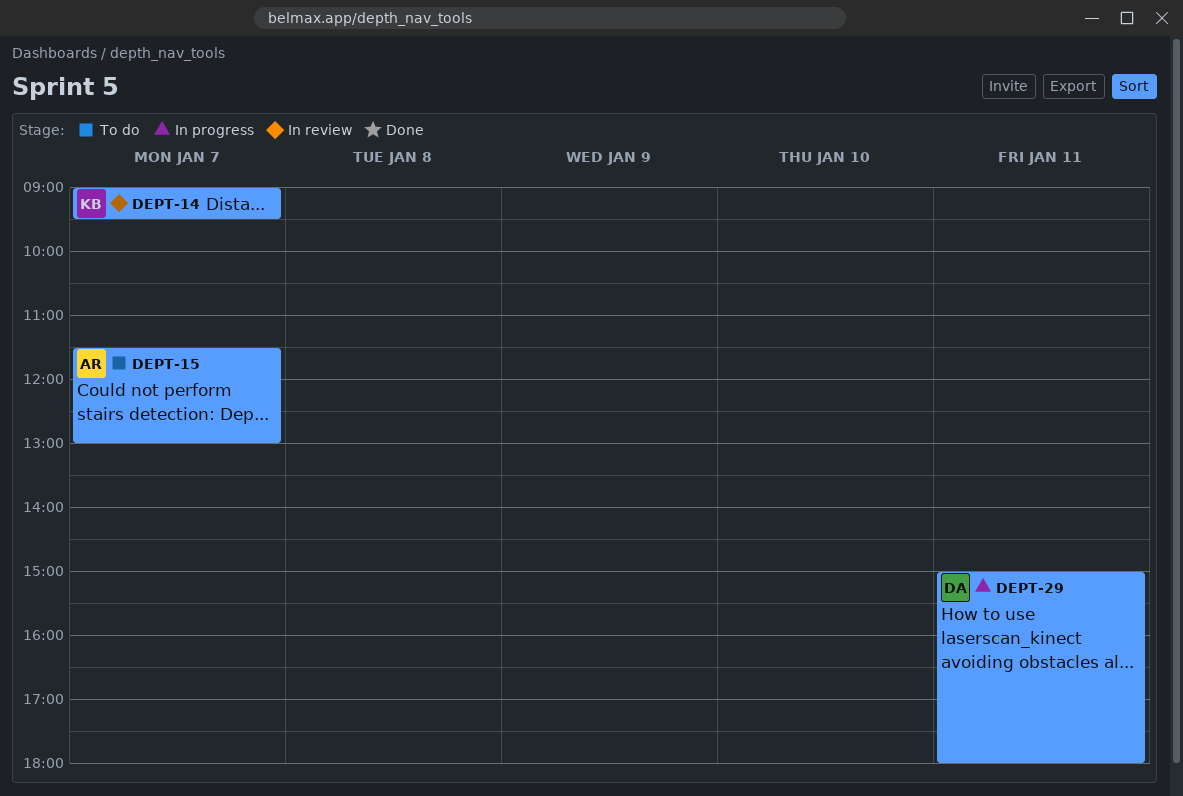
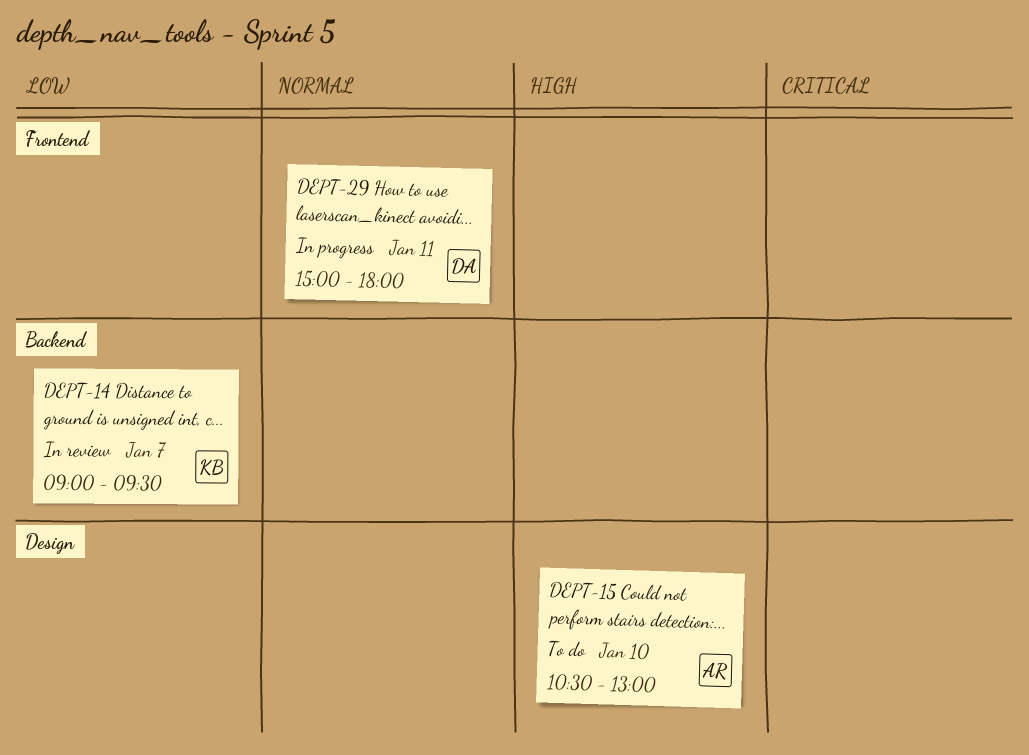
DEPT-15, day: Jan 7 -> Jan 10
DEPT-15, begins: 11:30 -> 10:30

